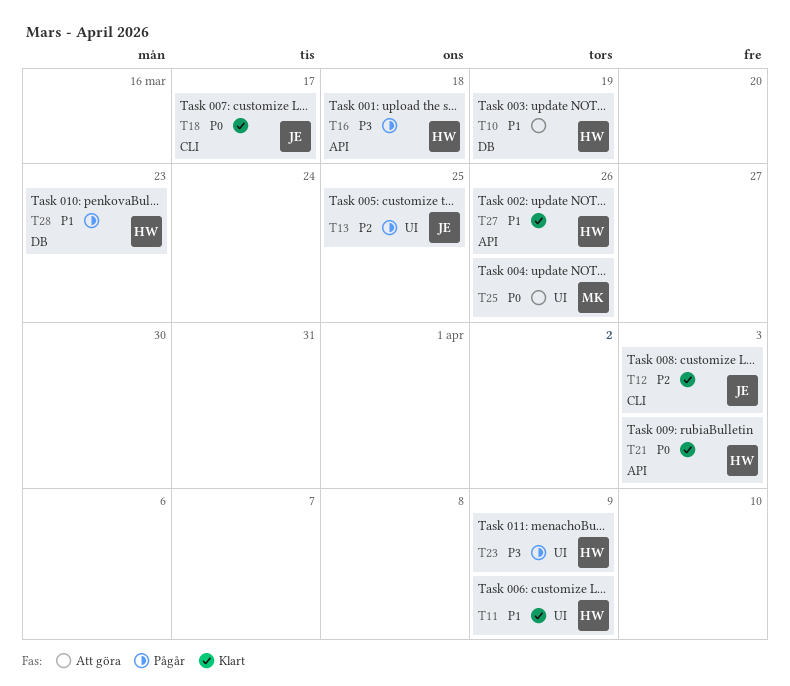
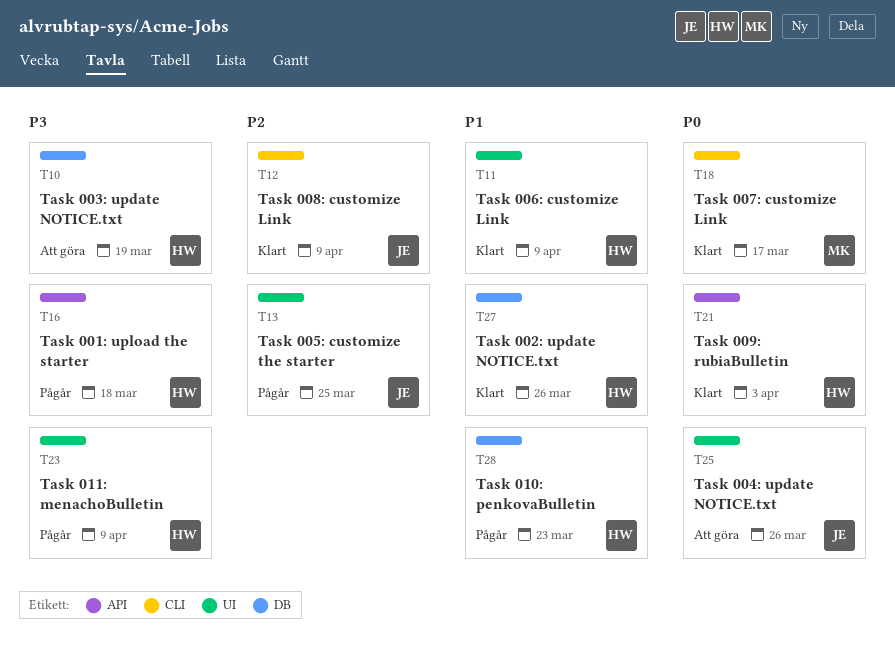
T10, priority: P1 -> P3
T12, due: Apr 3 -> Apr 9
T18, owner: JE -> MK
T25, owner: MK -> JE
T27, label: API -> DB

